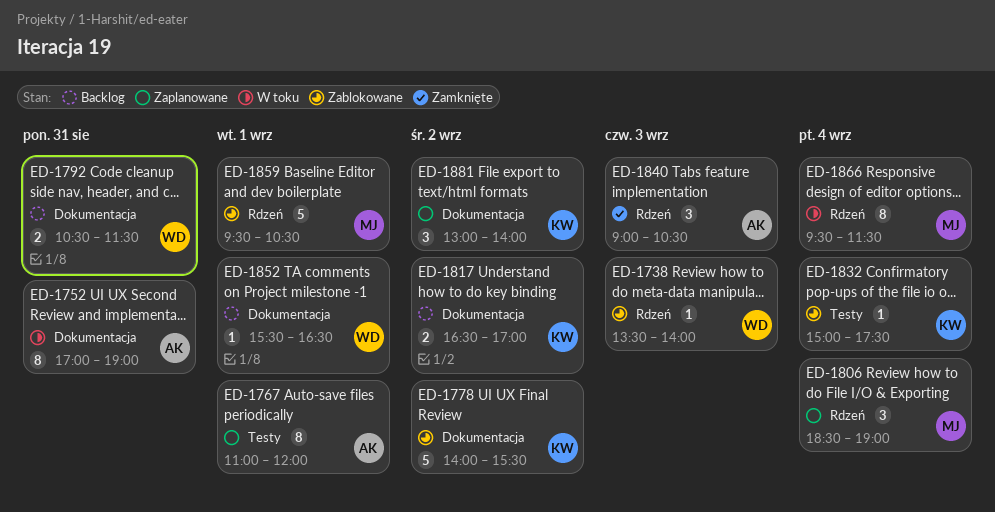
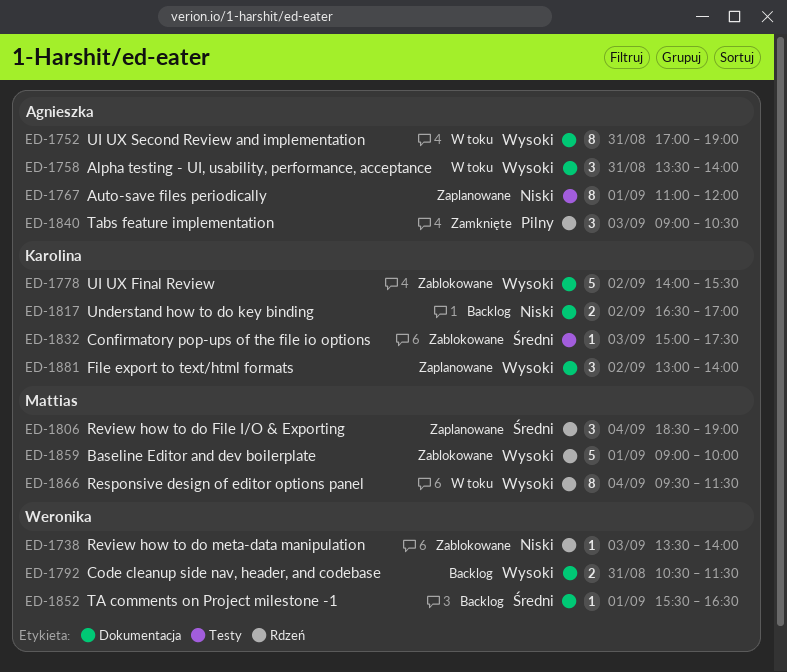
ED-1758: none -> present
ED-1832, day: Sep 4 -> Sep 3
ED-1859, begins: 09:30 -> 09:00
ED-1859, ends: 10:30 -> 10:00

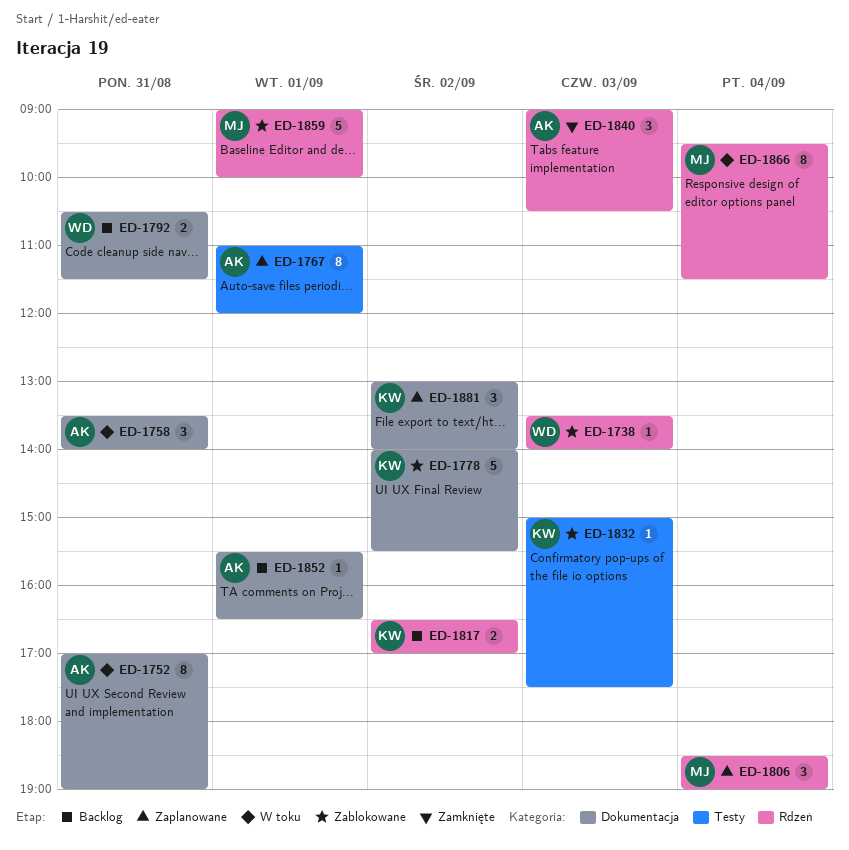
ED-1817, label: Dokumentacja -> Rdzeń
ED-1852, owner: Weronika -> Agnieszka

